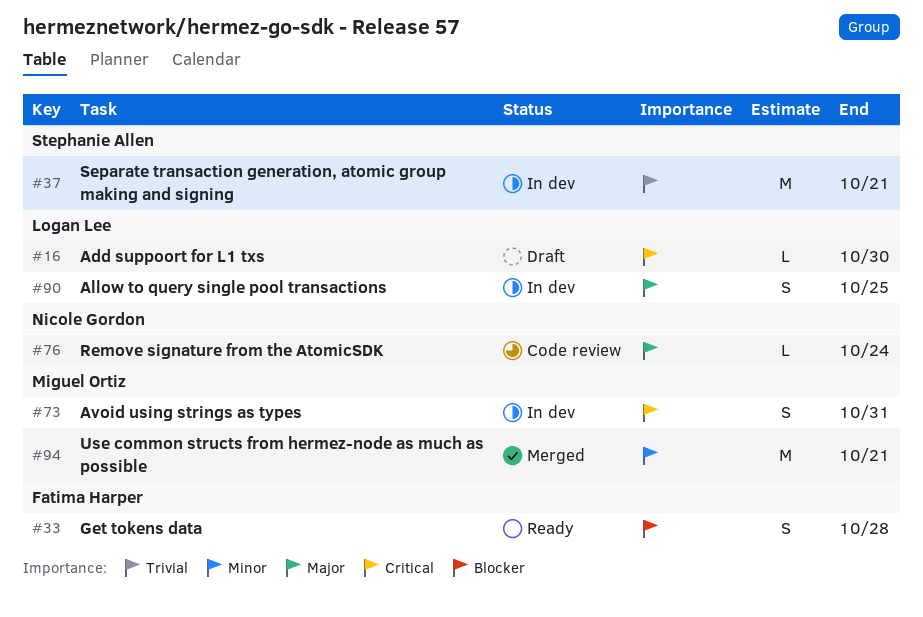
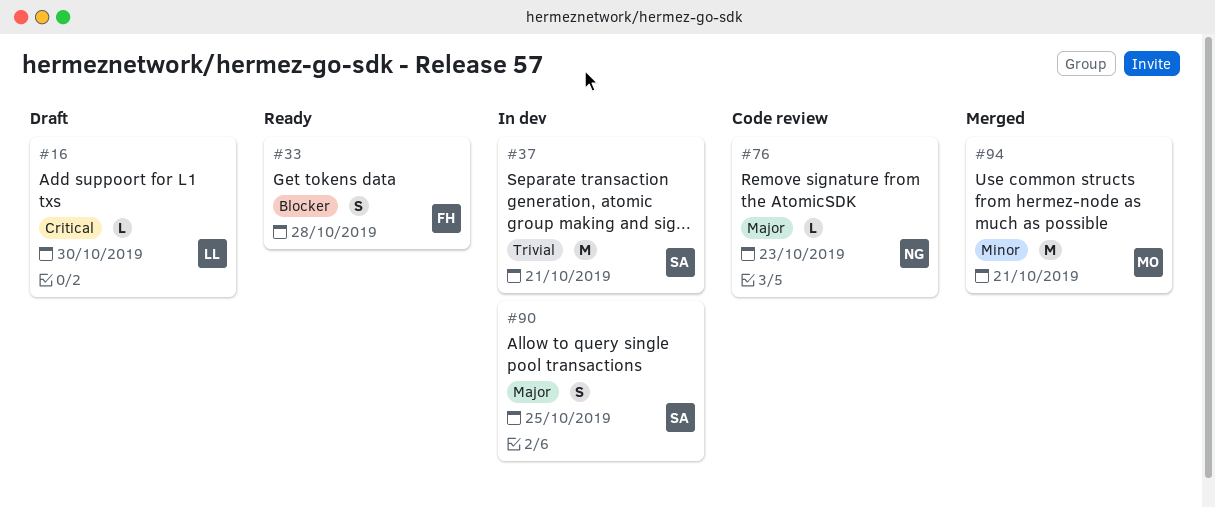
#73: present -> none
#76, due: Oct 24 -> Oct 23
#90, owner: Logan Lee -> Stephanie Allen

